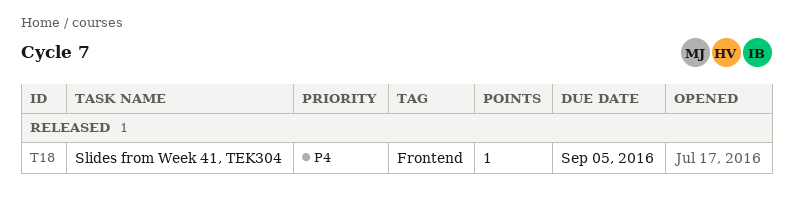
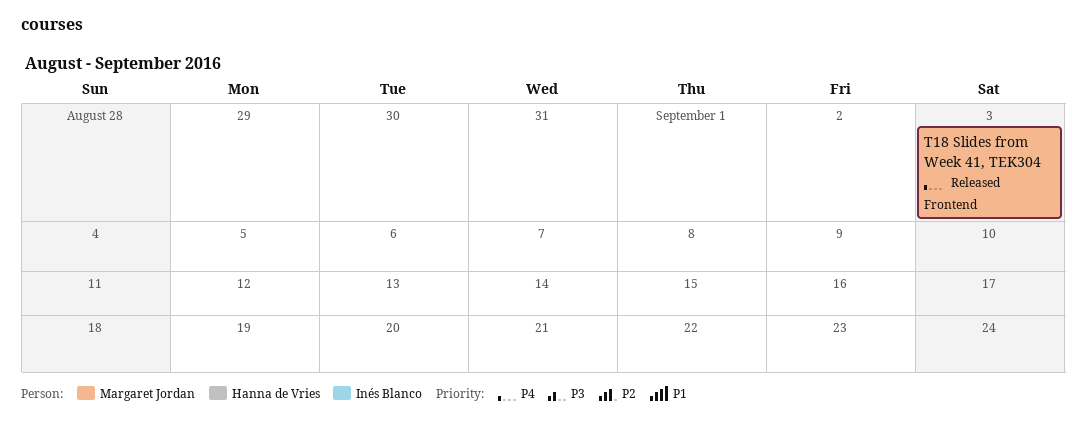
T18, due: Sep 5 -> Sep 3

